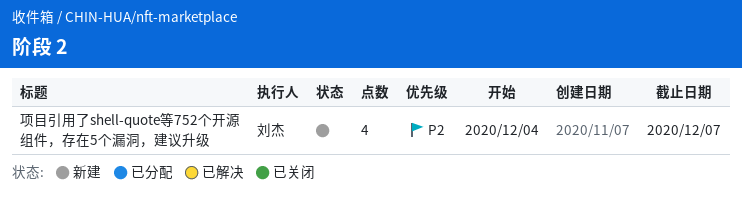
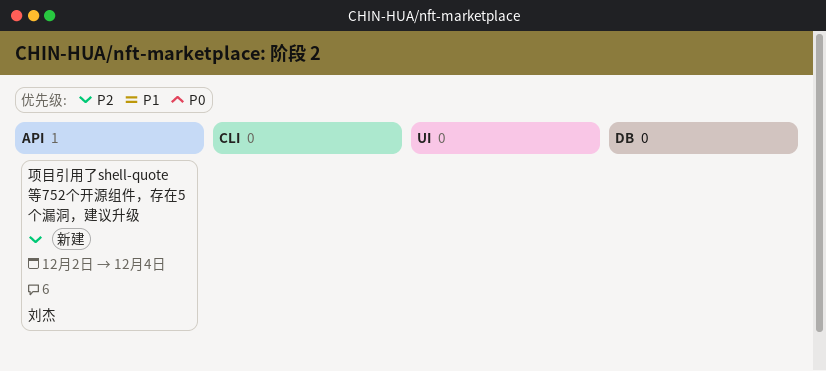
项目引用了shell-quote等752个开源组件，存在5个漏洞，建议升级, start: Dec 4 -> Dec 2
项目引用了shell-quote等752个开源组件，存在5个漏洞，建议升级, due: Dec 7 -> Dec 4

